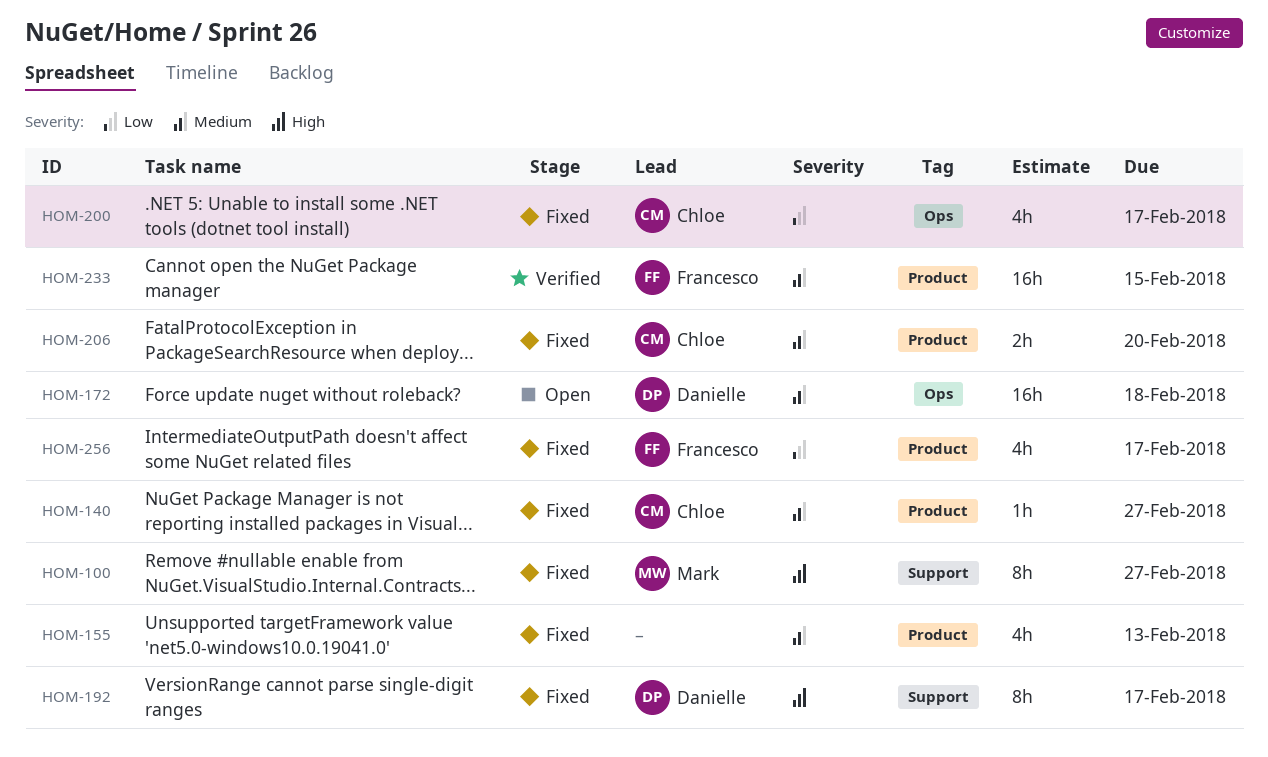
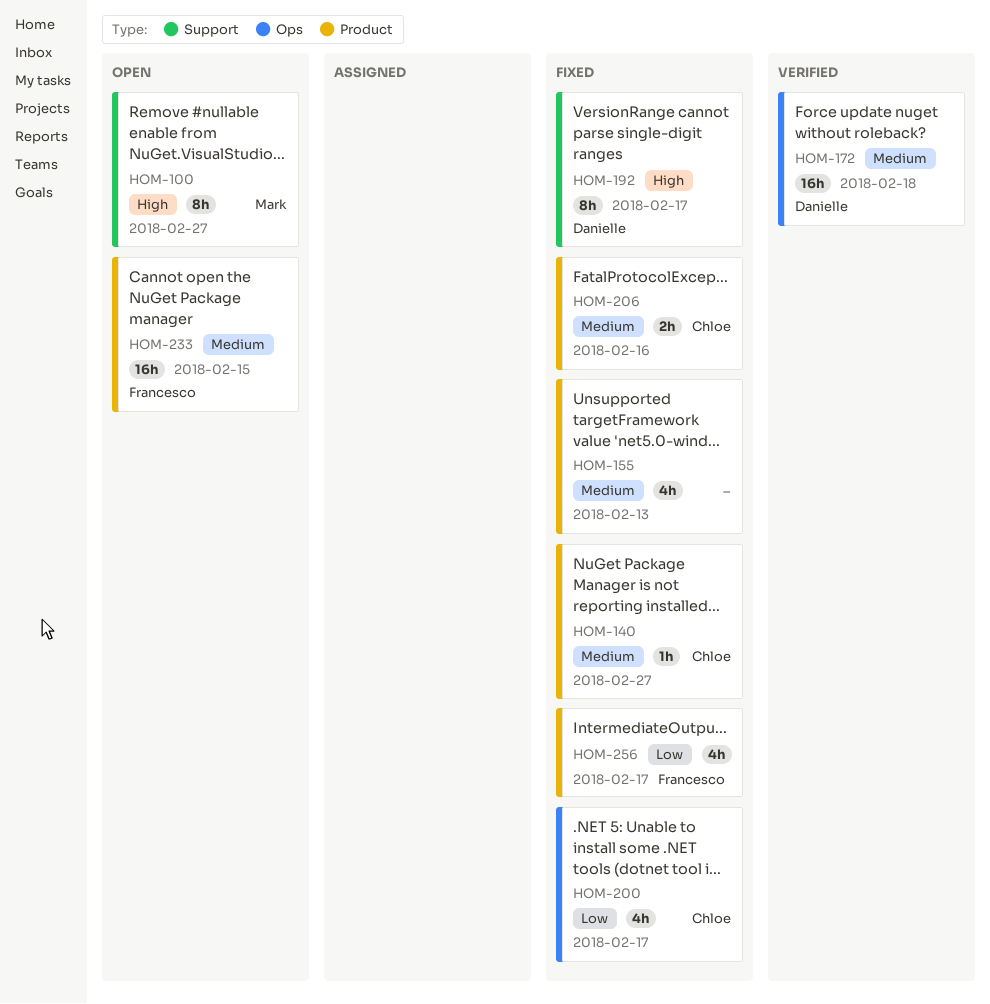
HOM-100, status: Fixed -> Open
HOM-172, status: Open -> Verified
HOM-206, due: Feb 20 -> Feb 16
HOM-233, status: Verified -> Open

